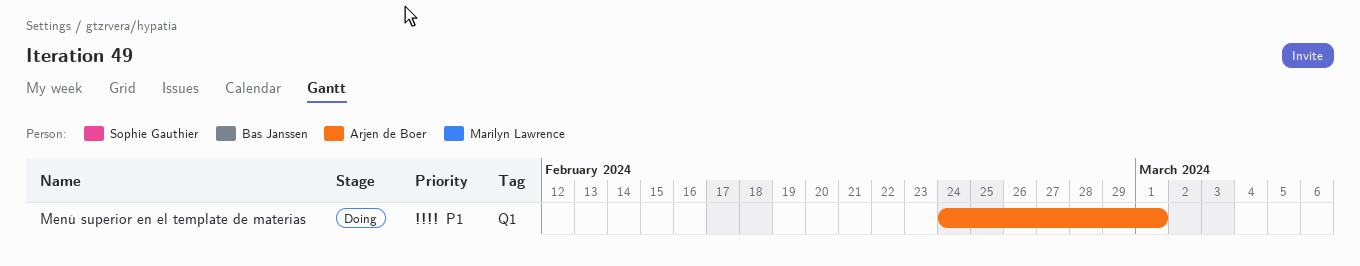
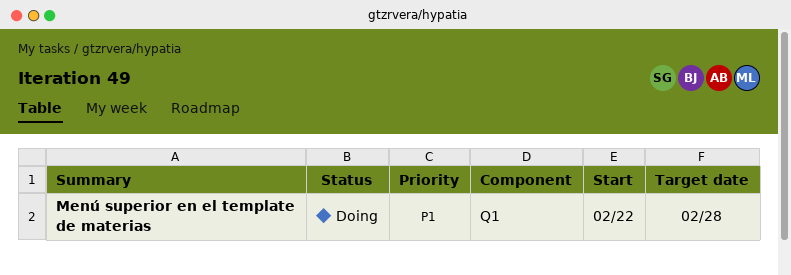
Menú superior en el template de materias, start: Feb 24 -> Feb 22
Menú superior en el template de materias, due: Mar 1 -> Feb 28

